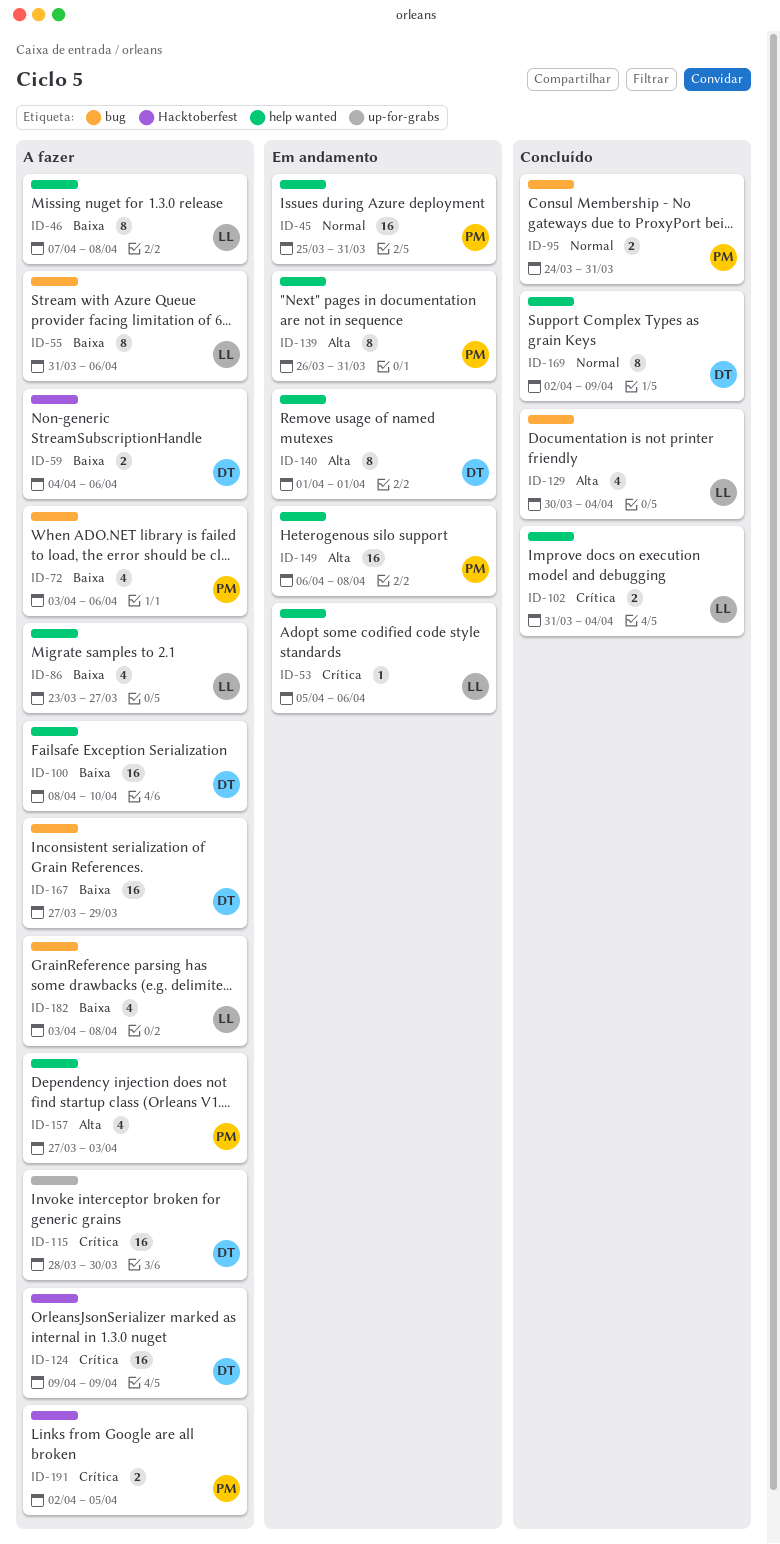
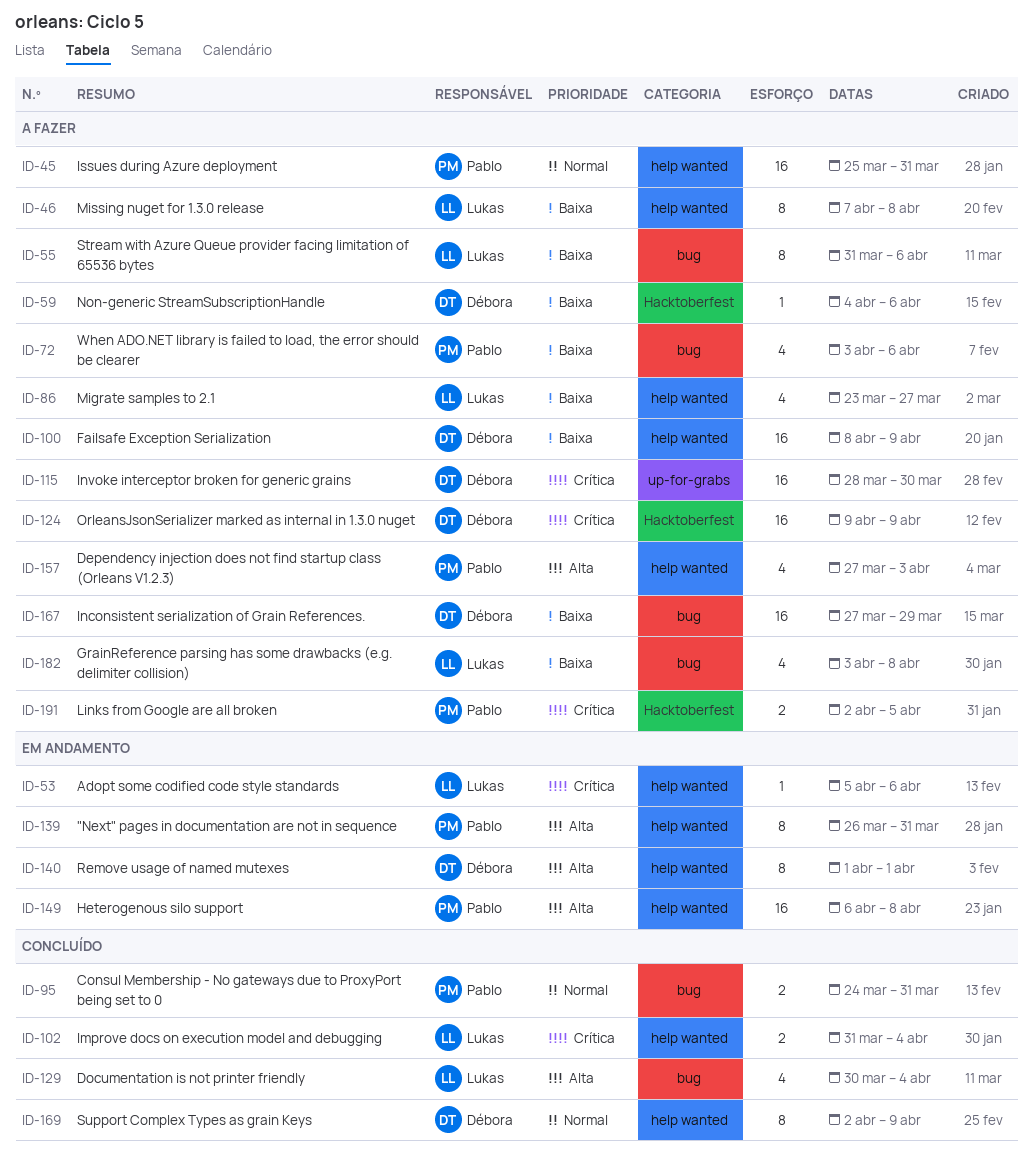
ID-45, status: Em andamento -> A fazer
ID-59, estimate: 2 -> 1
ID-100, due: Apr 10 -> Apr 9

